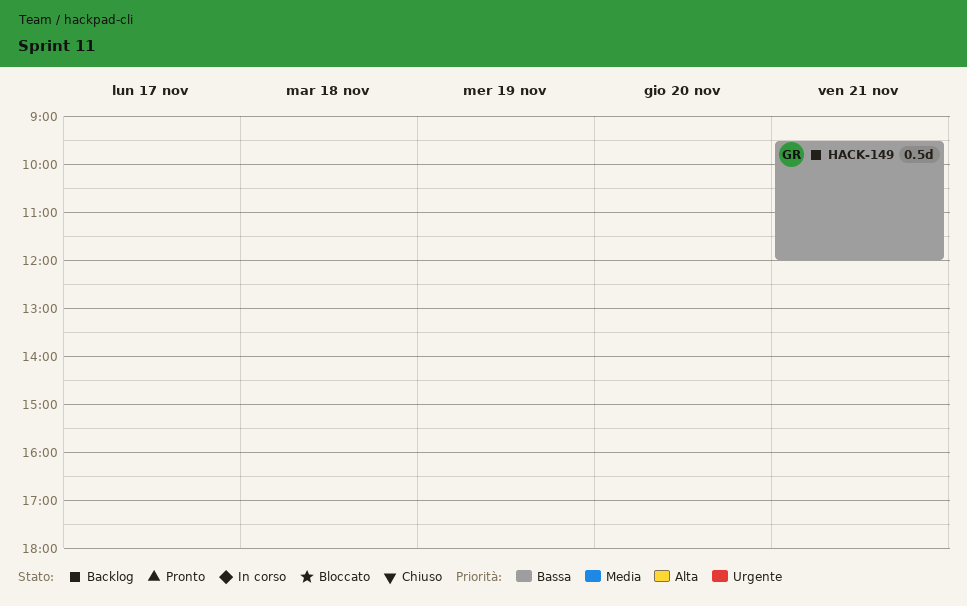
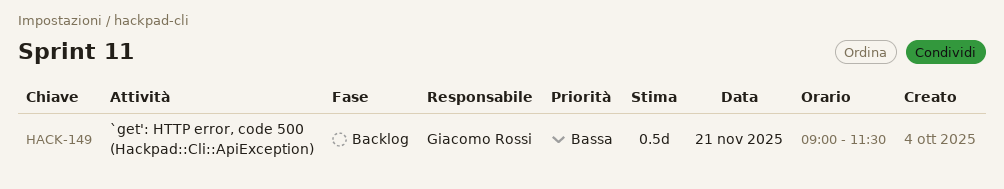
HACK-149, begins: 09:30 -> 09:00
HACK-149, ends: 12:00 -> 11:30

